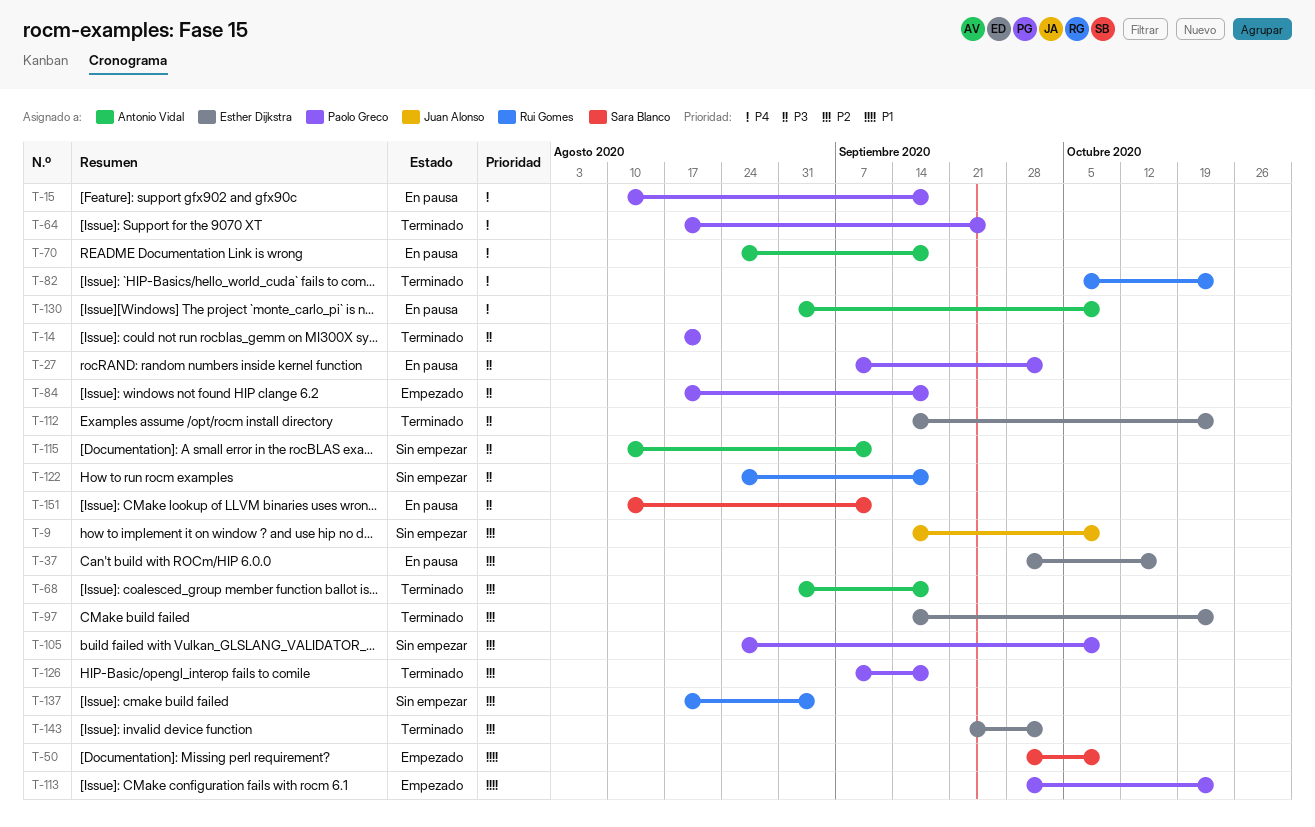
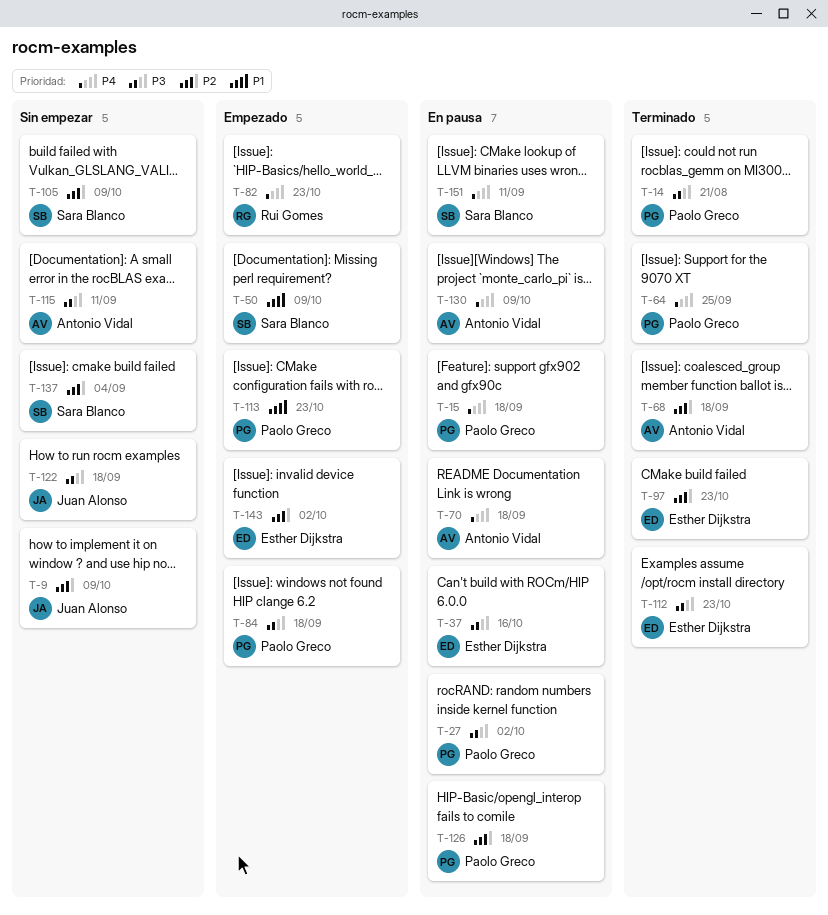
T-37, priority: P2 -> P3
T-82, status: Terminado -> Empezado
T-105, owner: Paolo Greco -> Sara Blanco
T-122, owner: Rui Gomes -> Juan Alonso
T-126, status: Terminado -> En pausa
T-137, owner: Rui Gomes -> Sara Blanco
T-143, status: Terminado -> Empezado
T-151, priority: P3 -> P4

